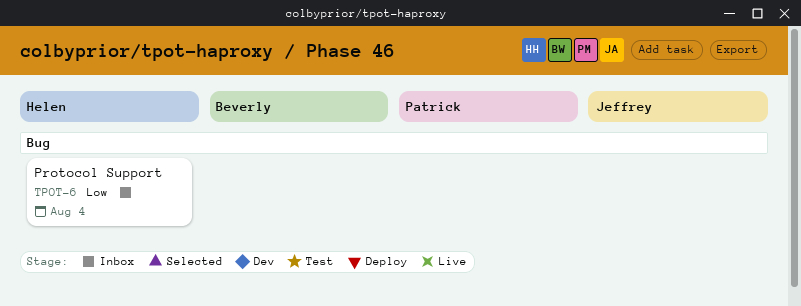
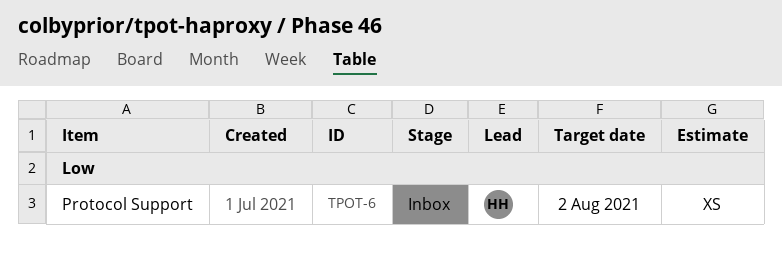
TPOT-6, due: Aug 4 -> Aug 2

